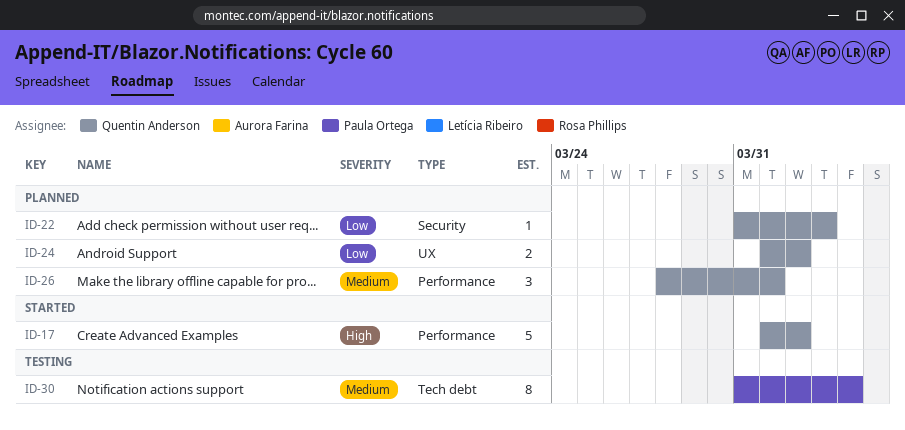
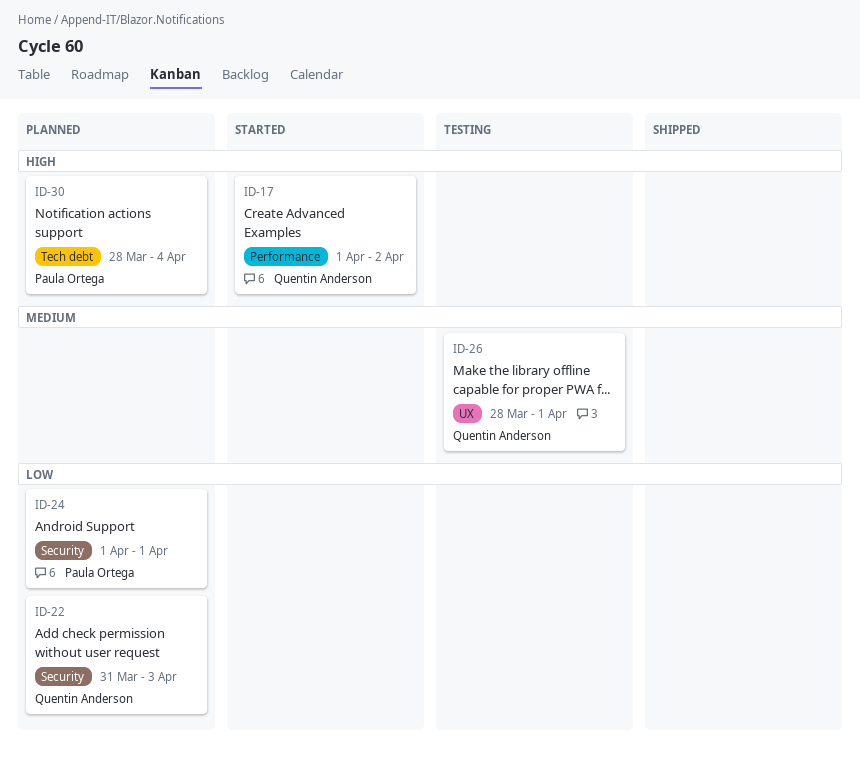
ID-24, owner: Quentin Anderson -> Paula Ortega
ID-24, label: UX -> Security
ID-24, due: Apr 2 -> Apr 1
ID-26, status: Planned -> Testing
ID-26, label: Performance -> UX
ID-30, status: Testing -> Planned
ID-30, priority: Medium -> High
ID-30, start: Mar 31 -> Mar 28

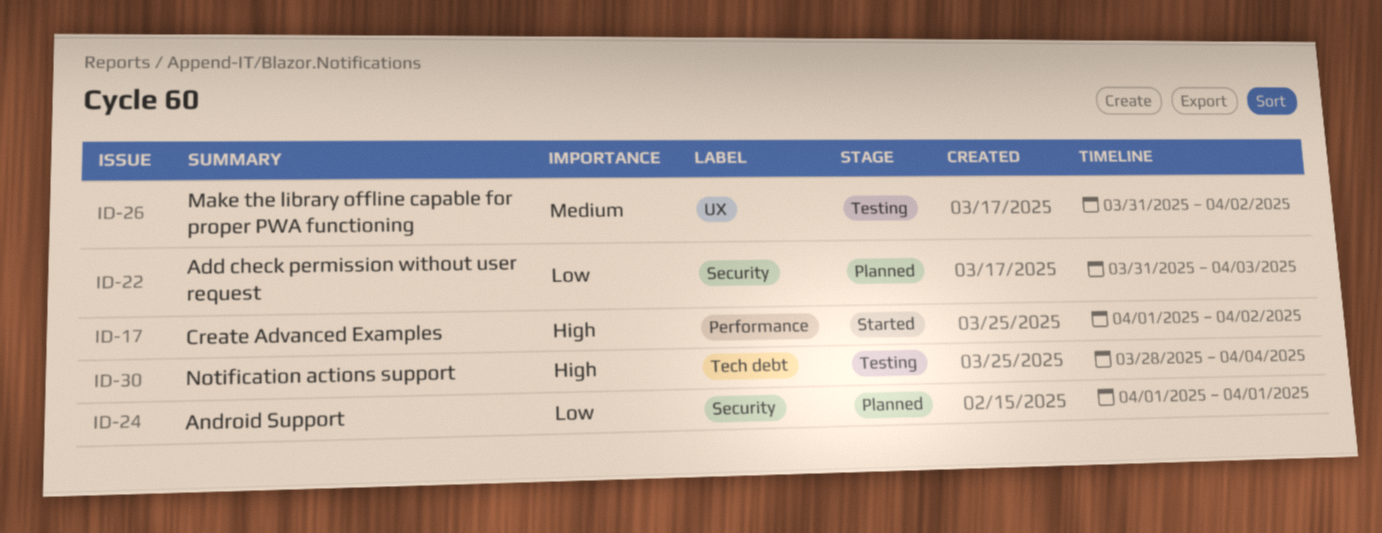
ID-26, start: Mar 28 -> Mar 31
ID-26, due: Apr 1 -> Apr 2
ID-30, status: Planned -> Testing

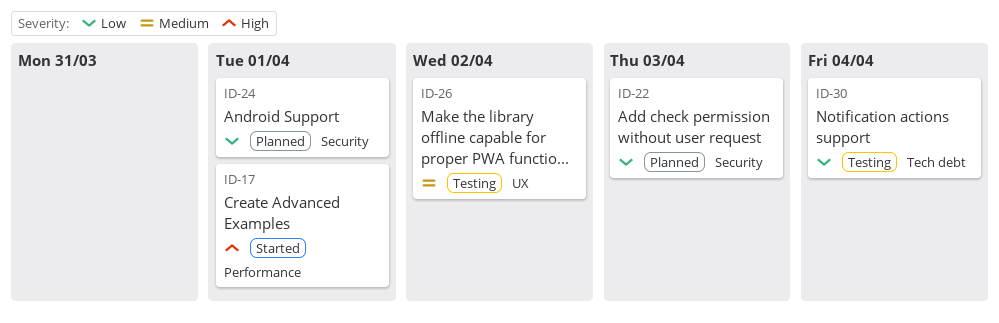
ID-17, due: Apr 2 -> Apr 1
ID-30, priority: High -> Low

